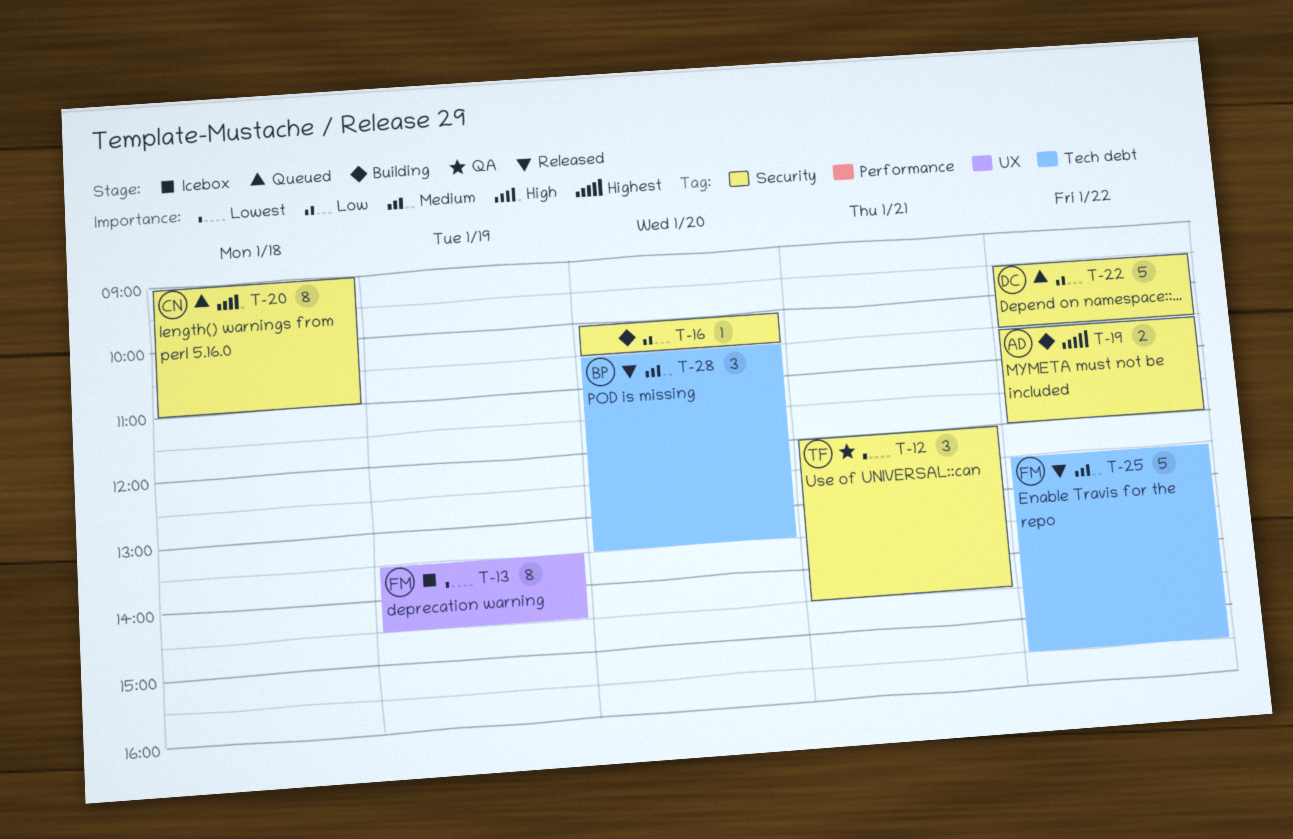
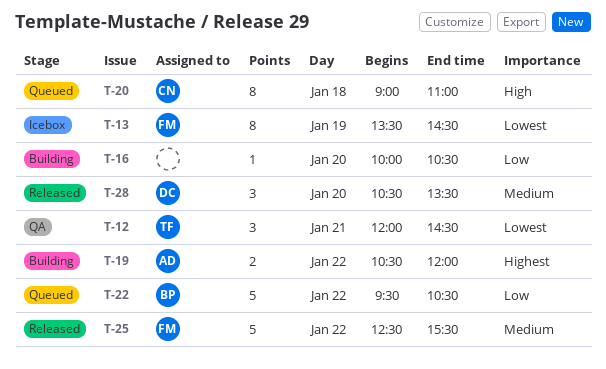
T-22, owner: DC -> BP
T-28, owner: BP -> DC

